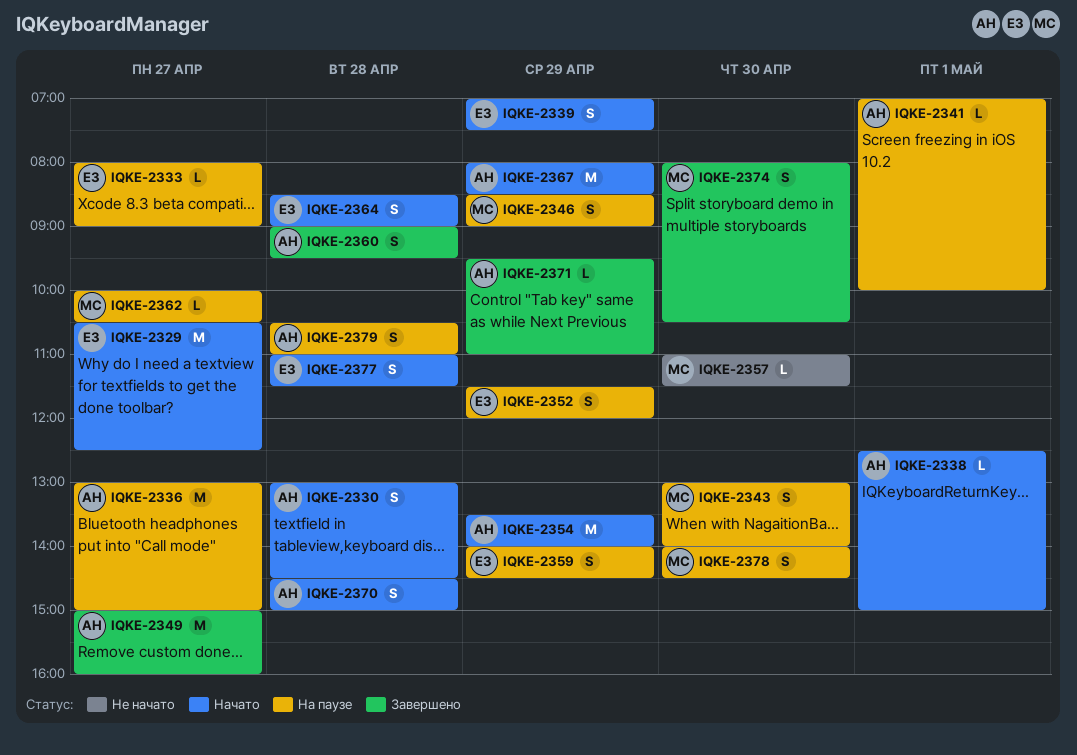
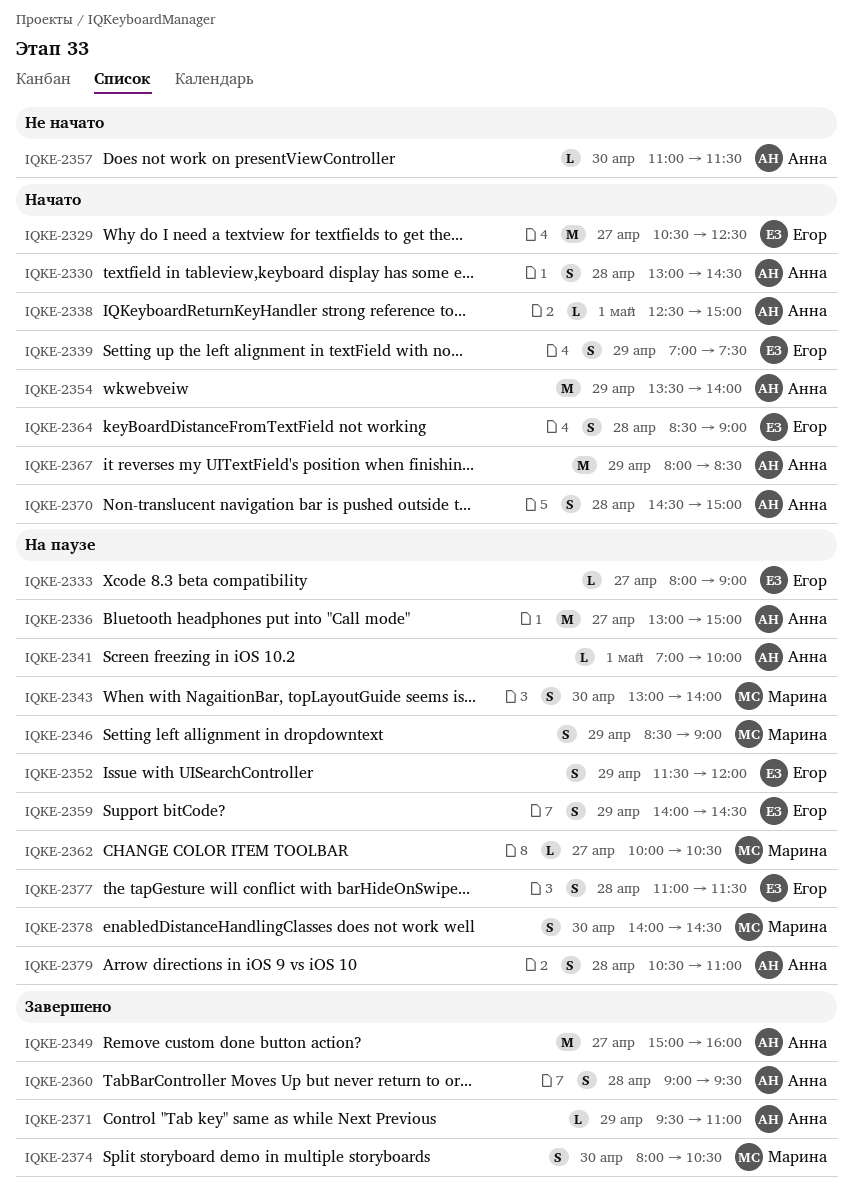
IQKE-2357, owner: Марина -> Анна
IQKE-2377, status: Начато -> На паузе

